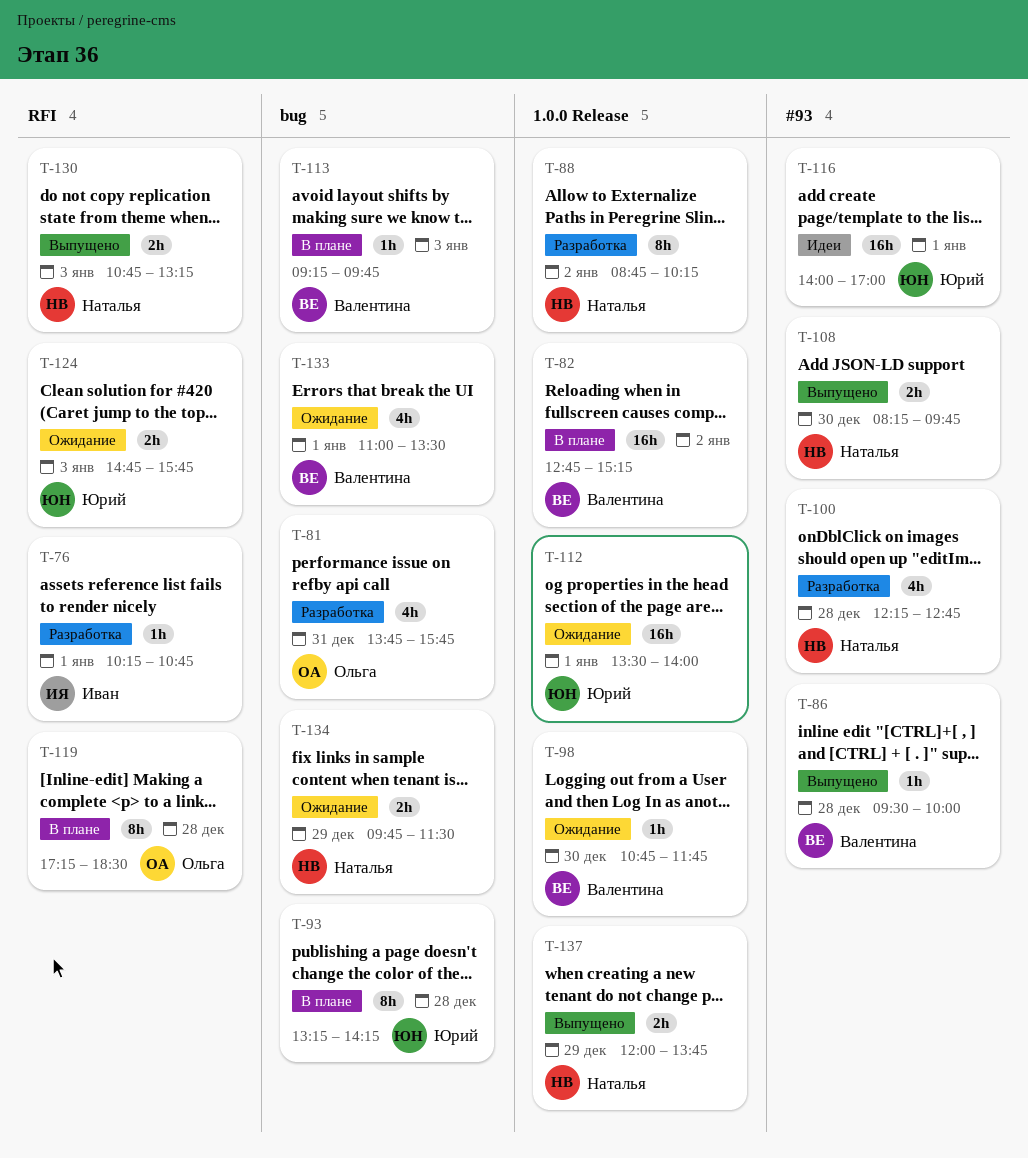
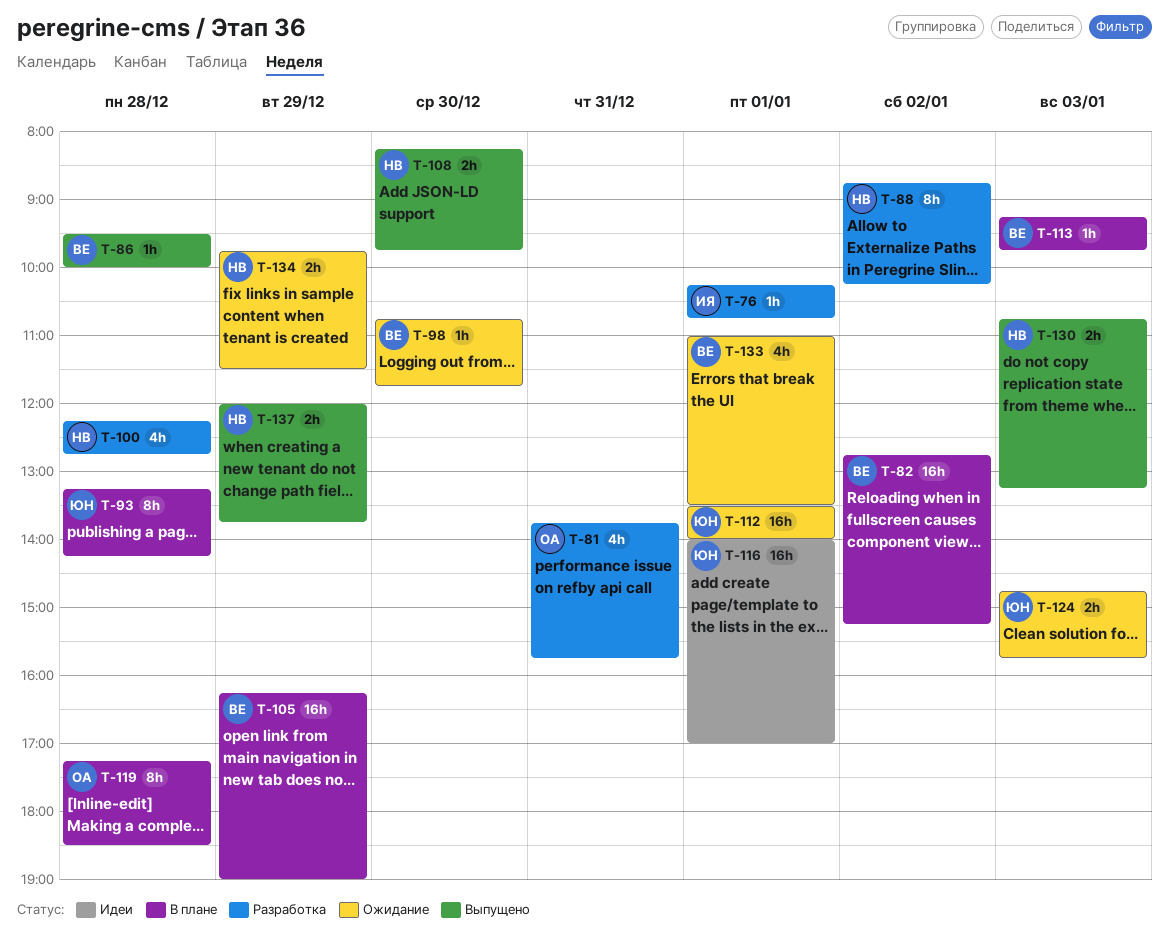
T-105: none -> present

